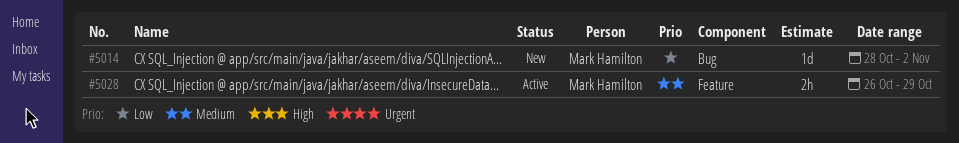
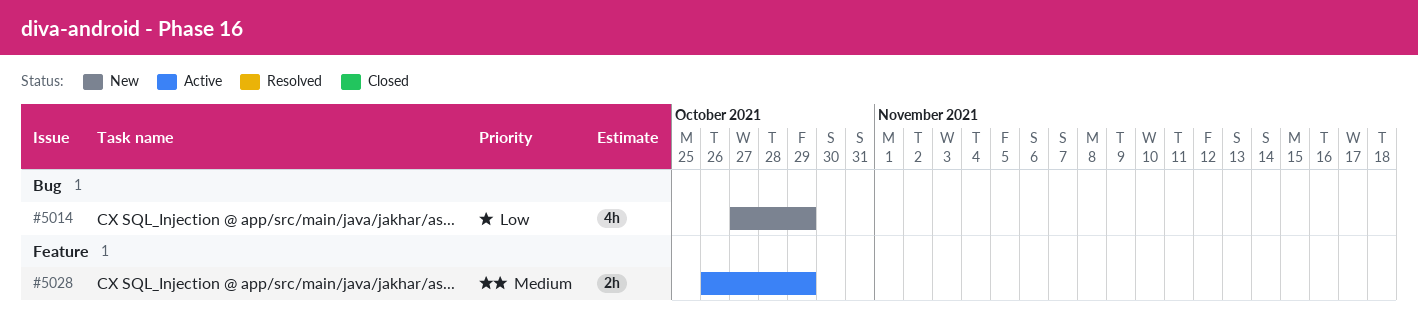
#5014, estimate: 1d -> 4h
#5014, start: Oct 28 -> Oct 27
#5014, due: Nov 2 -> Oct 29

